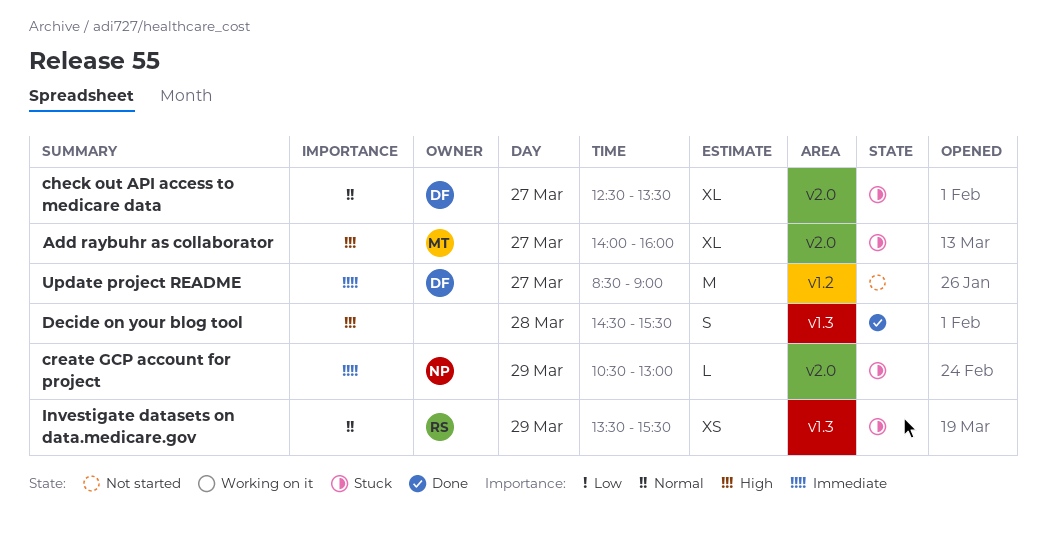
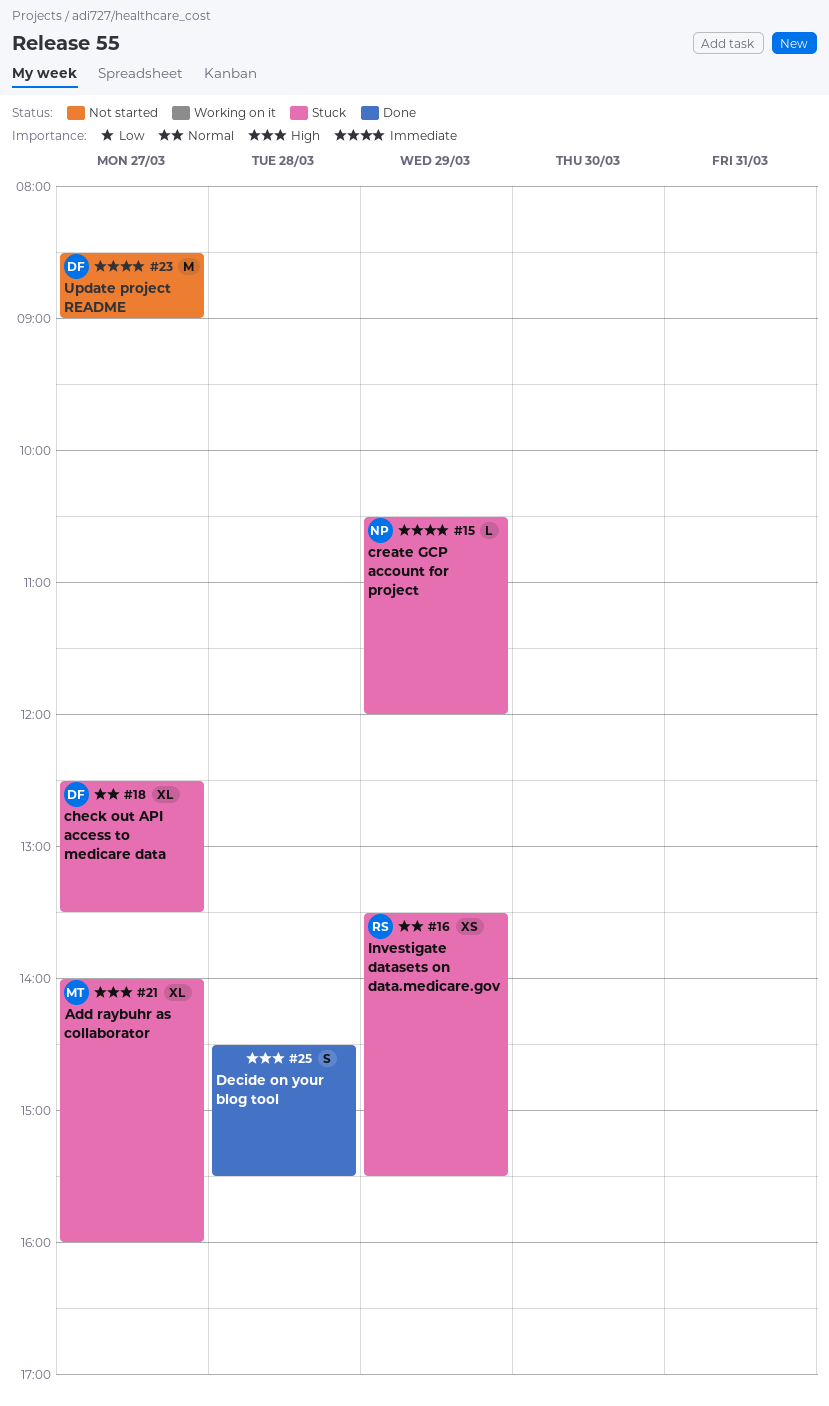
create GCP account for project, ends: 13:00 -> 12:00

